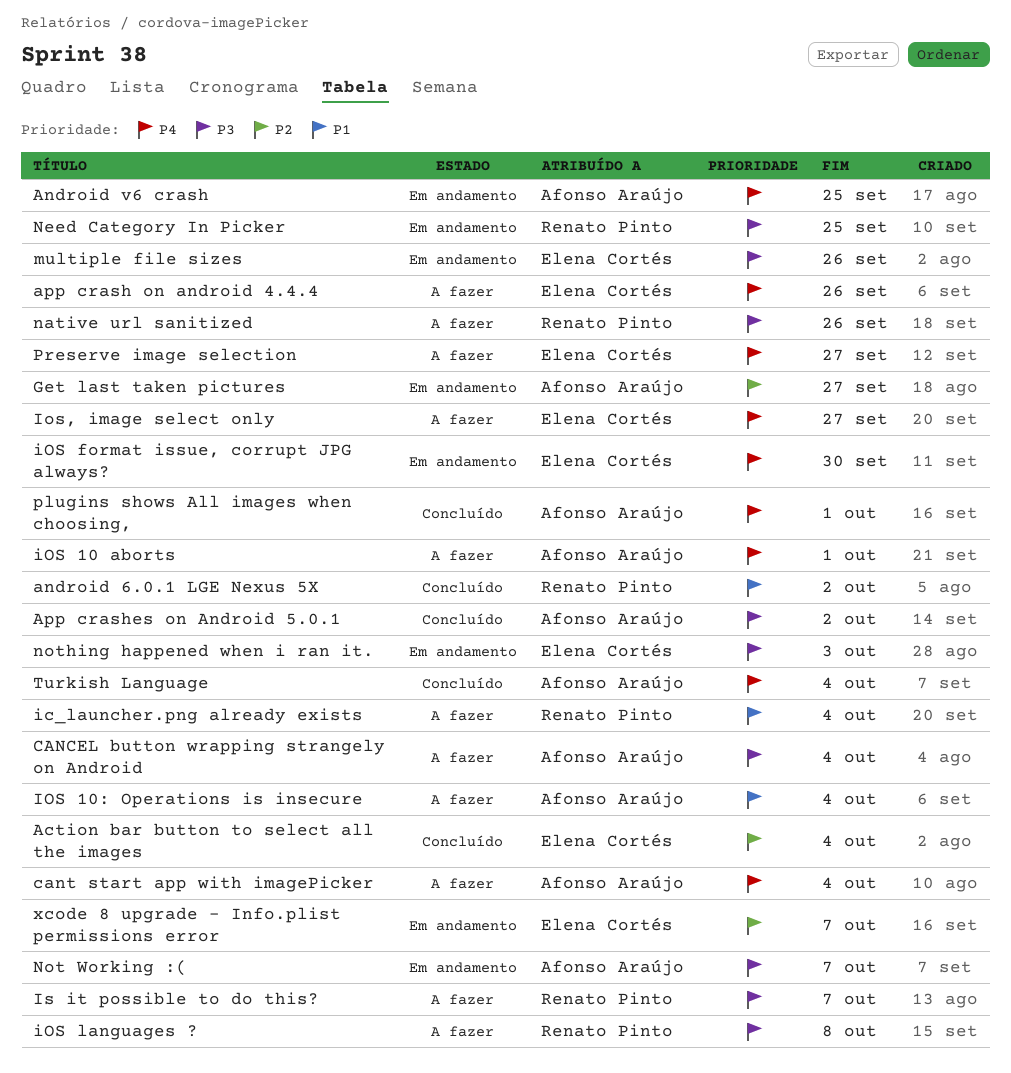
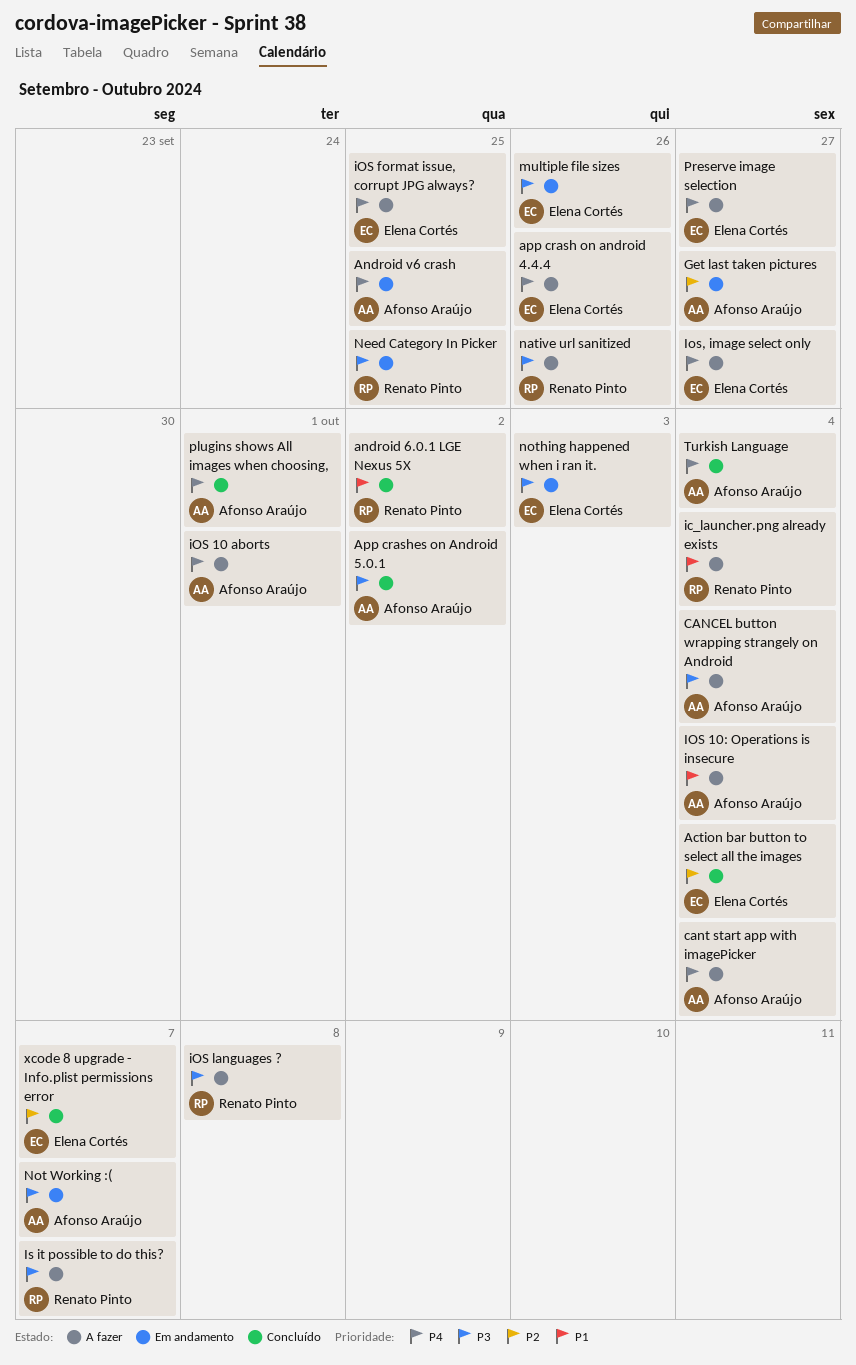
iOS format issue, corrupt JPG always?, status: Em andamento -> A fazer
iOS format issue, corrupt JPG always?, due: Sep 30 -> Sep 25
xcode 8 upgrade - Info.plist permissions error, status: Em andamento -> Concluído

